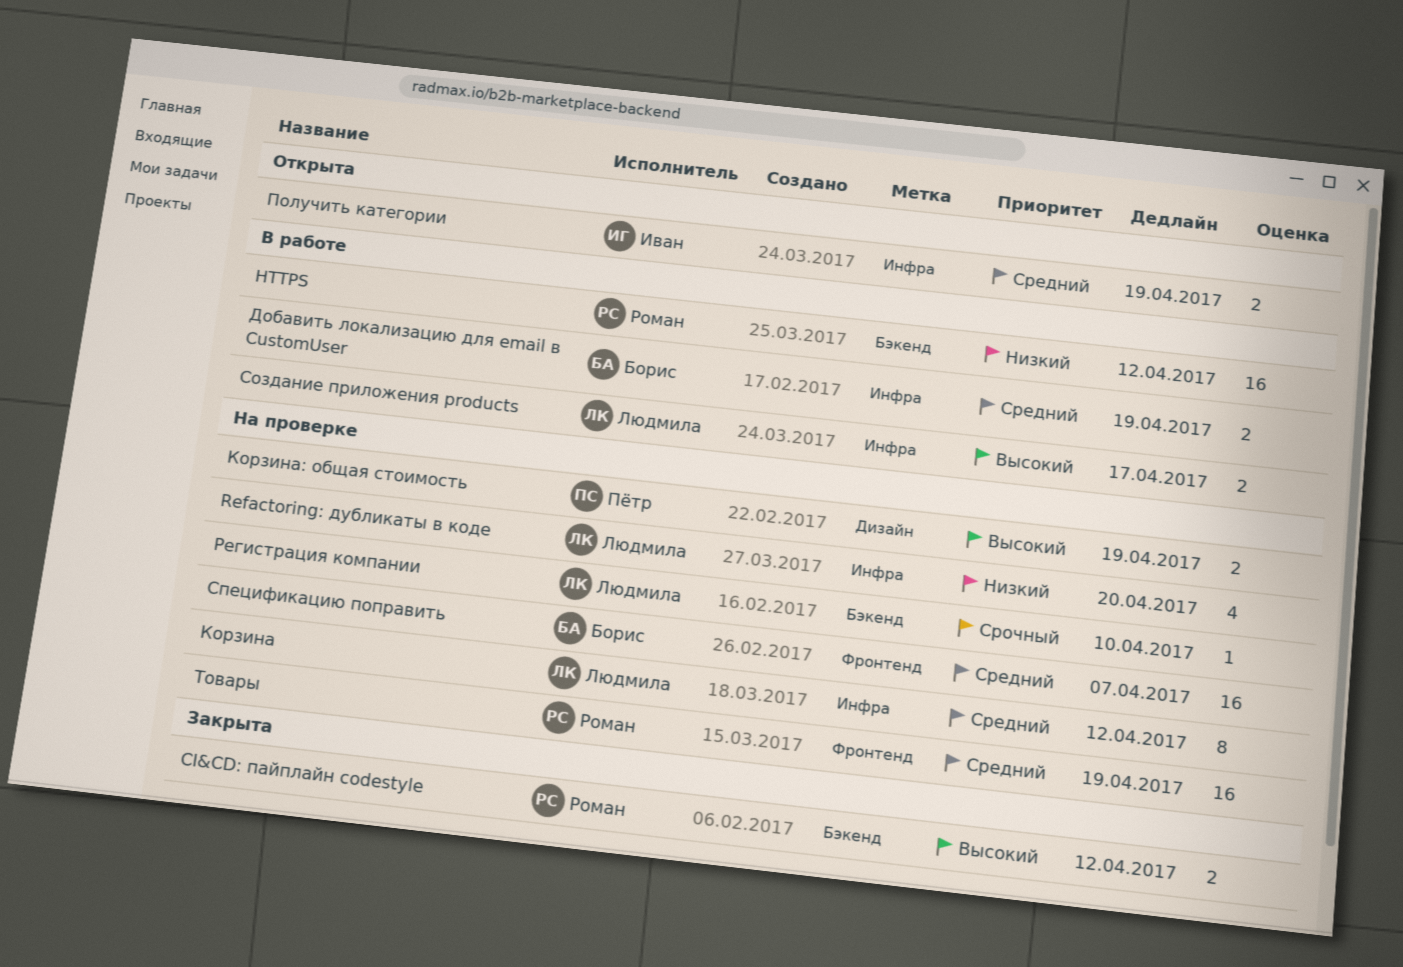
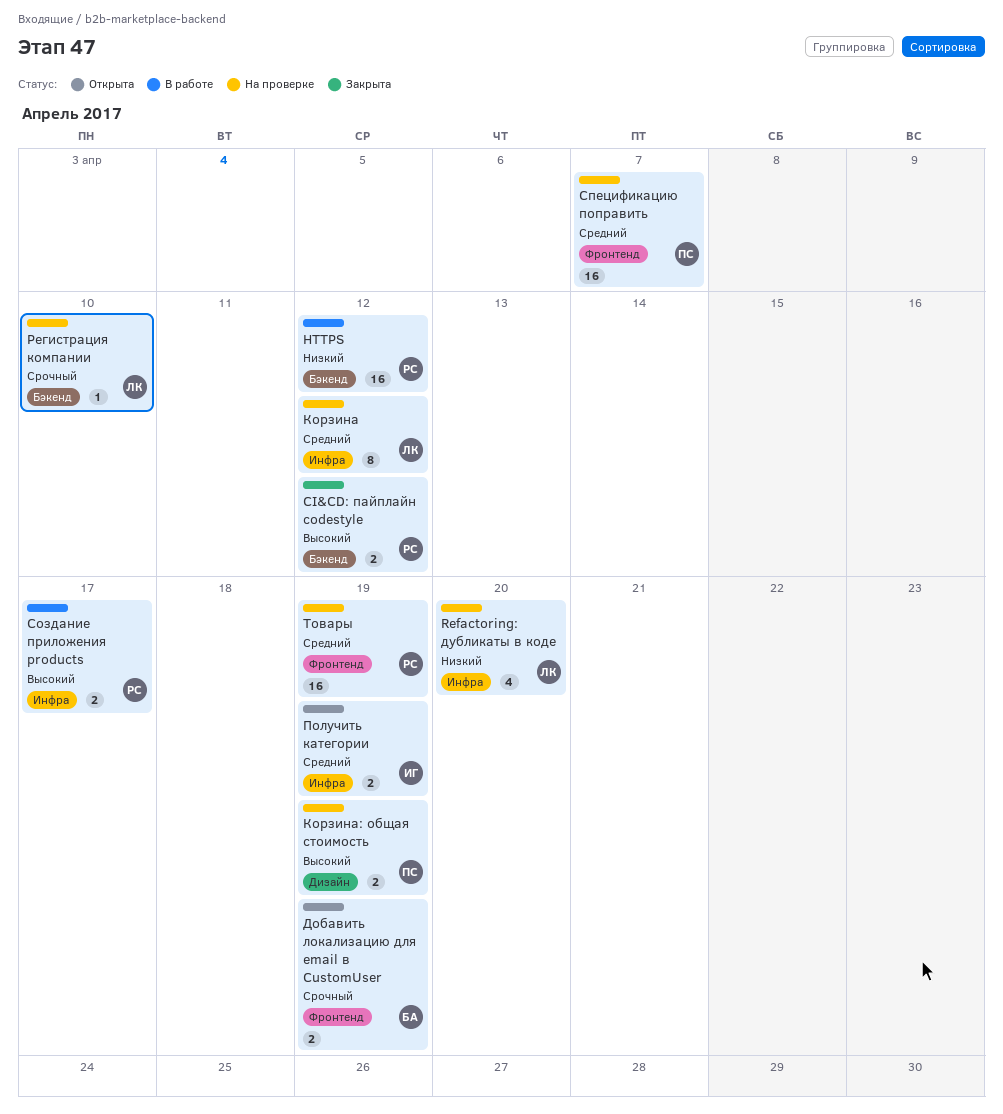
Добавить локализацию для email в CustomUser, status: В работе -> Открыта
Добавить локализацию для email в CustomUser, priority: Средний -> Срочный
Добавить локализацию для email в CustomUser, label: Инфра -> Фронтенд
Создание приложения products, owner: Людмила -> Роман
Спецификацию поправить, owner: Борис -> Пётр

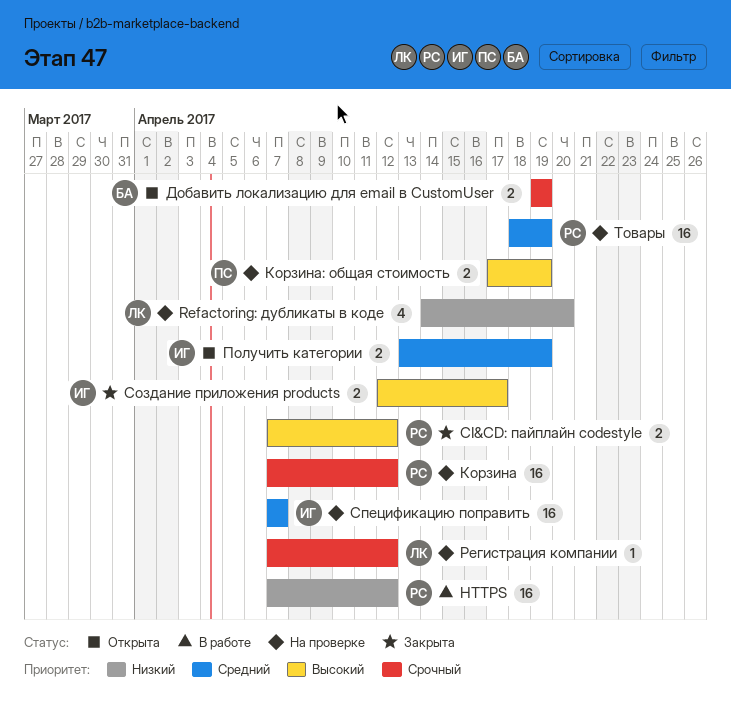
Корзина, owner: ЛК -> РС
Корзина, priority: Средний -> Срочный
Корзина, estimate: 8 -> 16
Регистрация компании, due: Apr 10 -> Apr 12
Создание приложения products, status: В работе -> Закрыта
Создание приложения products, owner: РС -> ИГ
Спецификацию поправить, owner: ПС -> ИГ

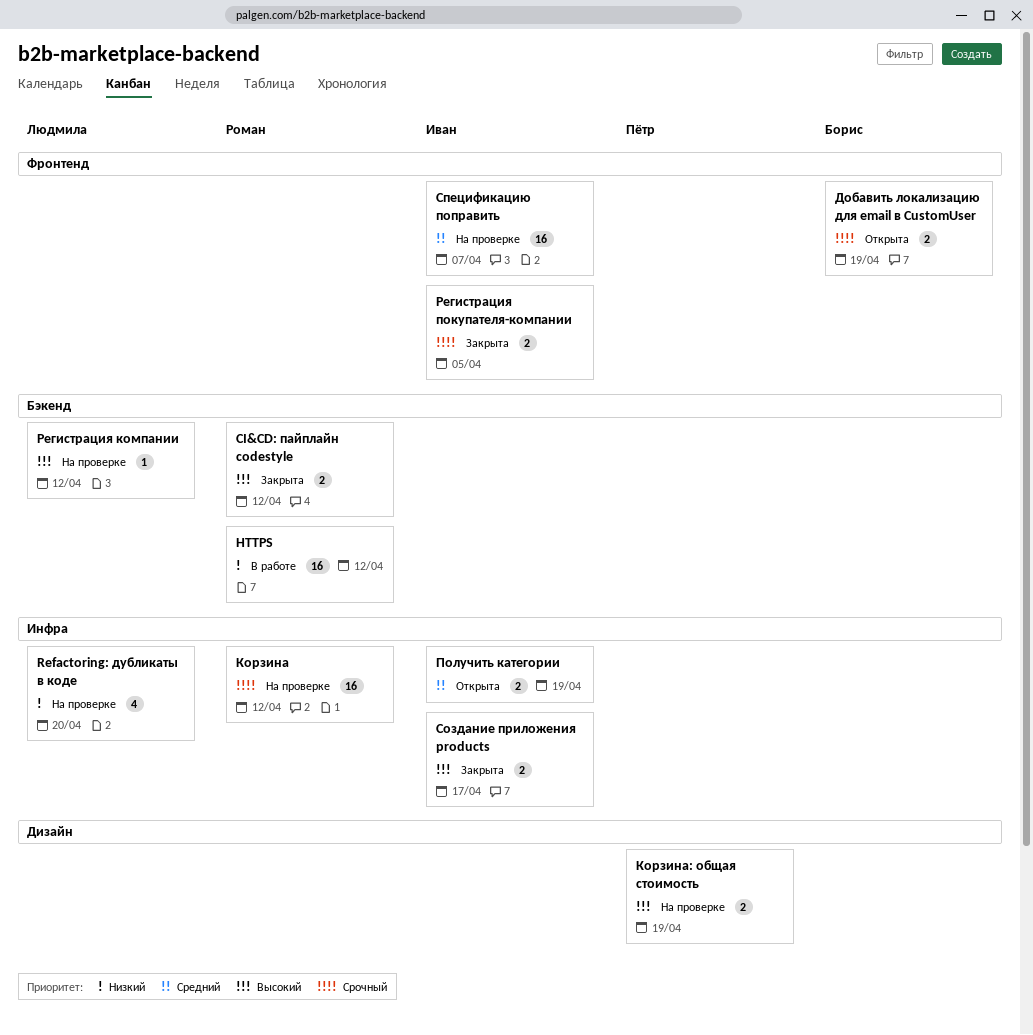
Регистрация компании, priority: Срочный -> Высокий
Регистрация покупателя-компании: none -> present
Товары: present -> none

